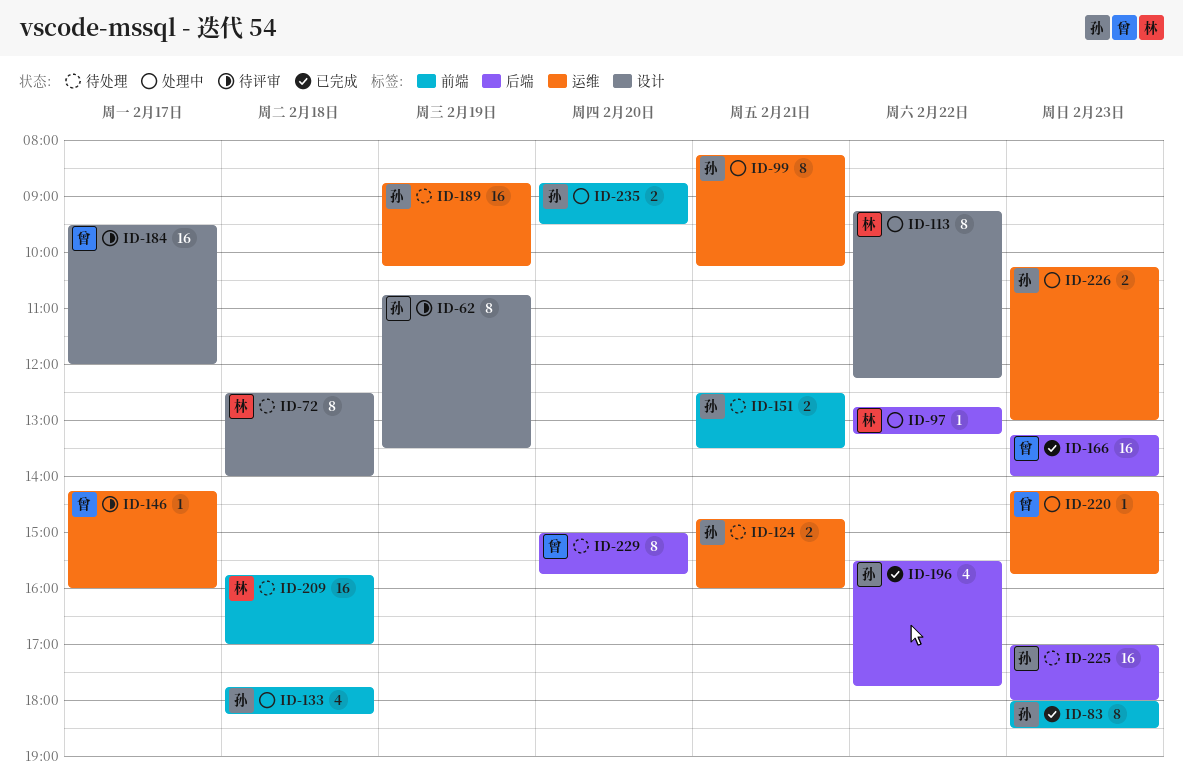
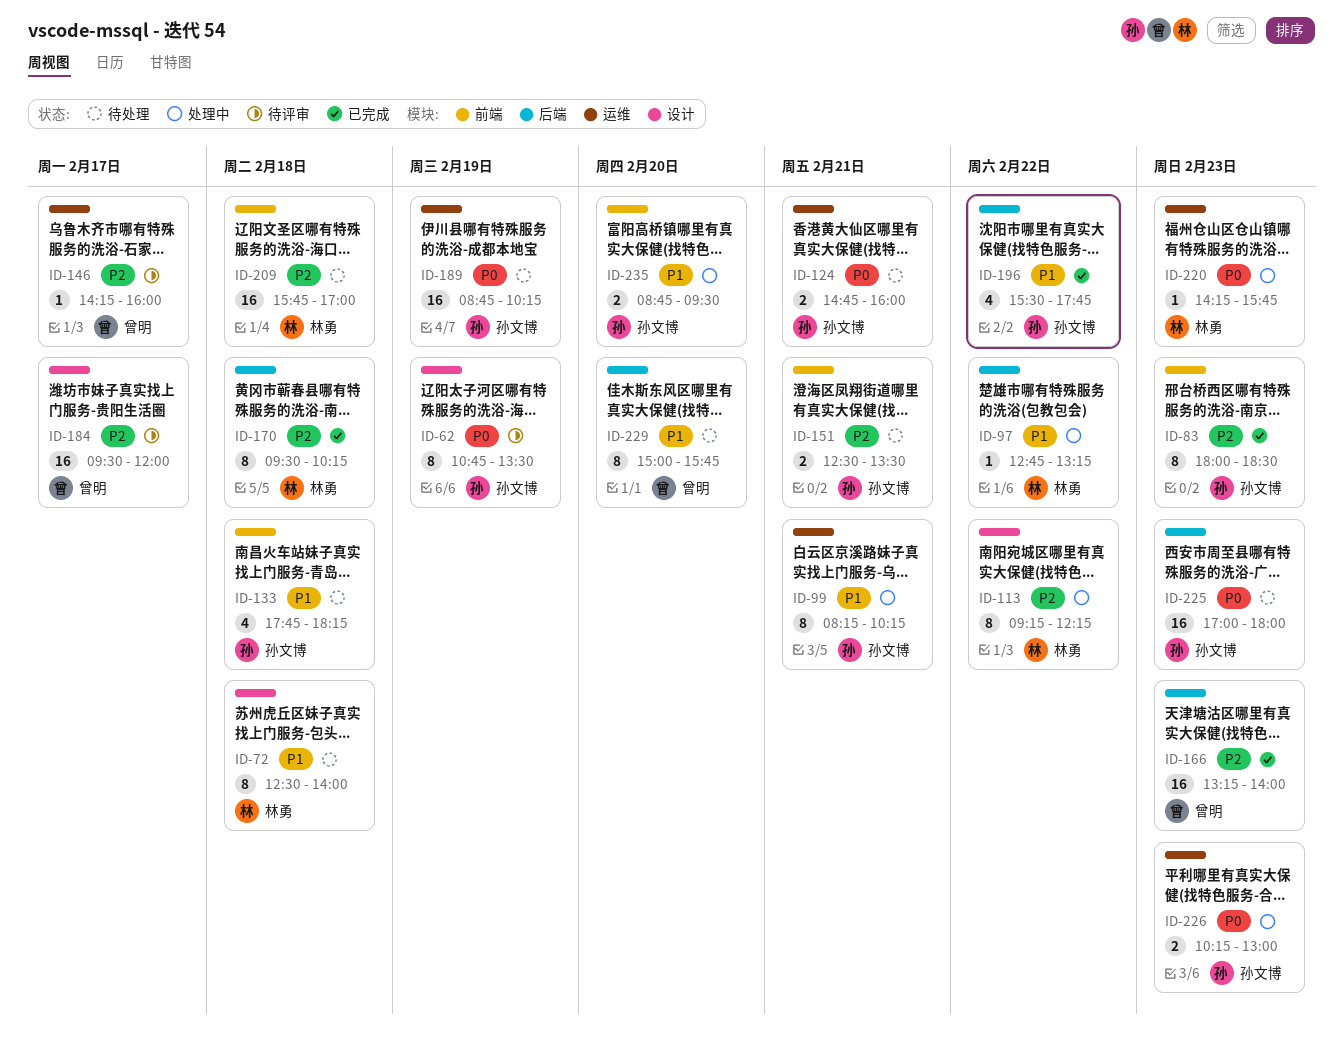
ID-133, status: 处理中 -> 待处理
ID-170: none -> present
ID-220, owner: 曾明 -> 林勇

